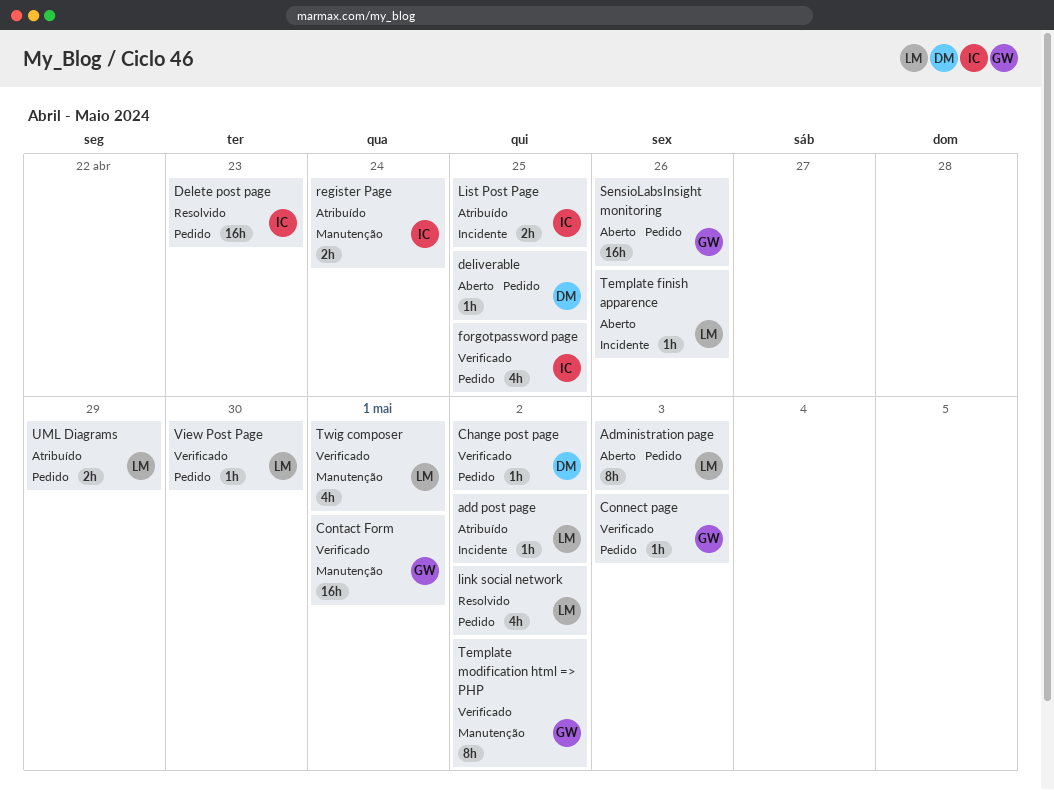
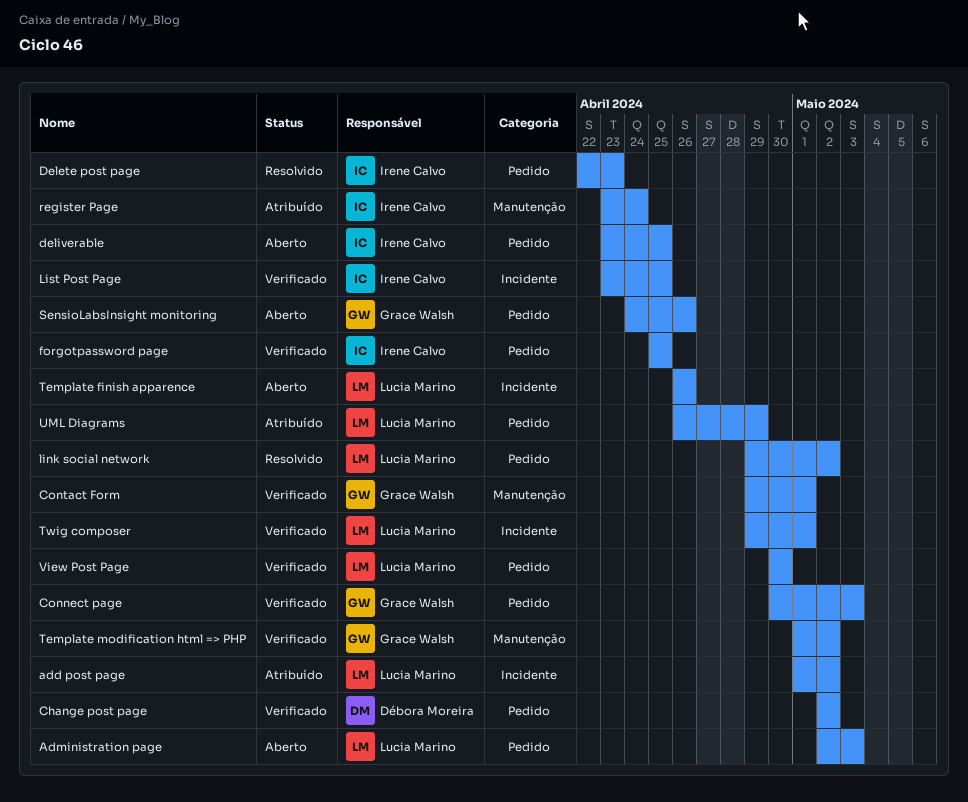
deliverable, owner: Débora Moreira -> Irene Calvo
List Post Page, status: Atribuído -> Verificado
Twig composer, label: Manutenção -> Incidente

